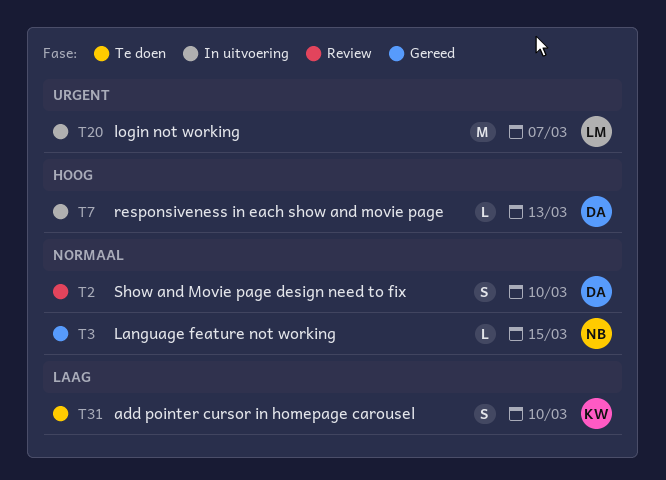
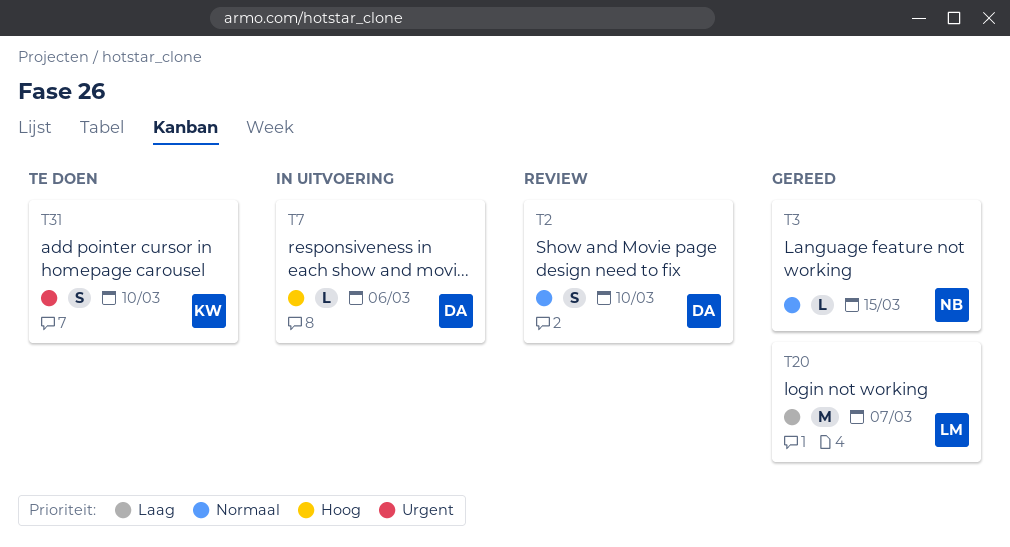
T7, due: Mar 13 -> Mar 6
T20, status: In uitvoering -> Gereed
T20, priority: Urgent -> Laag
T31, priority: Laag -> Urgent

